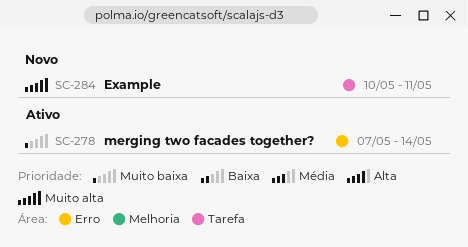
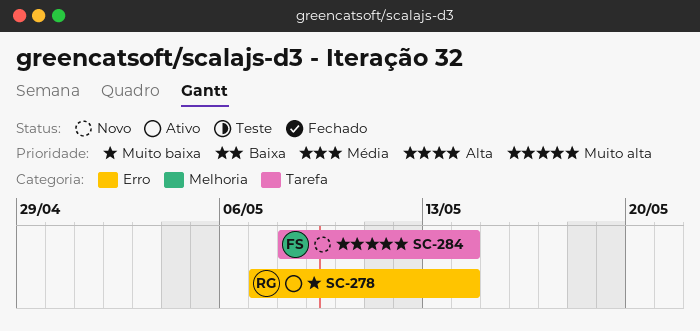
SC-284, start: May 10 -> May 8
SC-284, due: May 11 -> May 14

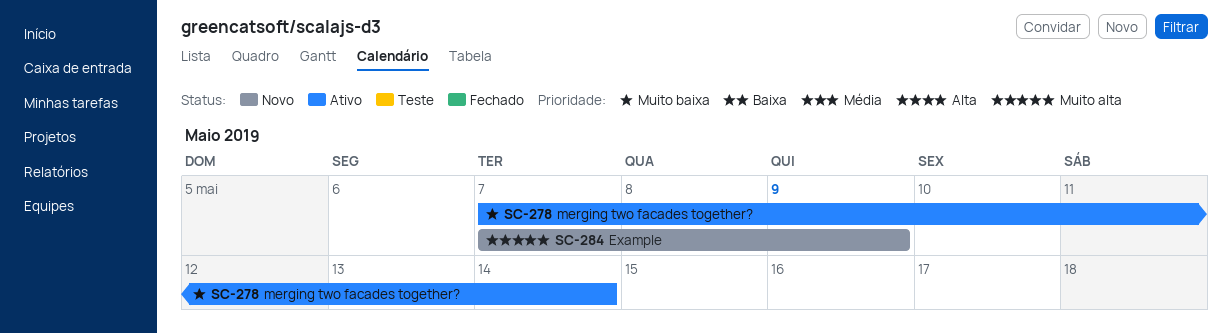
SC-284, start: May 8 -> May 7
SC-284, due: May 14 -> May 9

